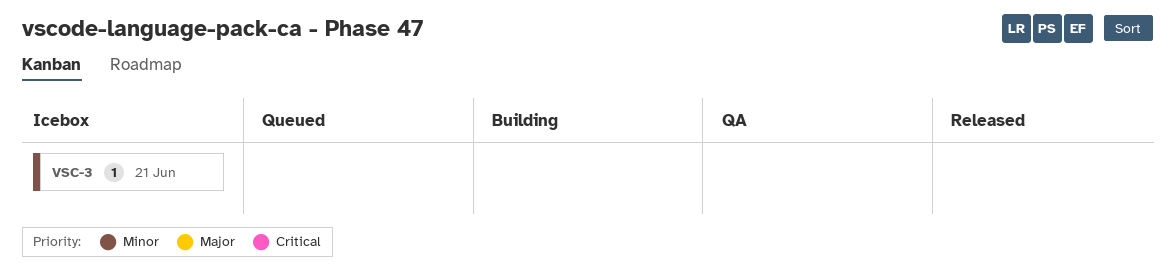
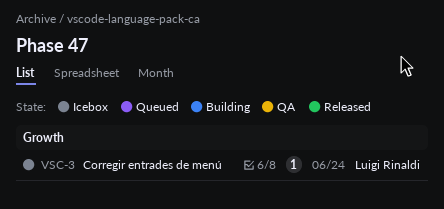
VSC-3, due: Jun 21 -> Jun 24

